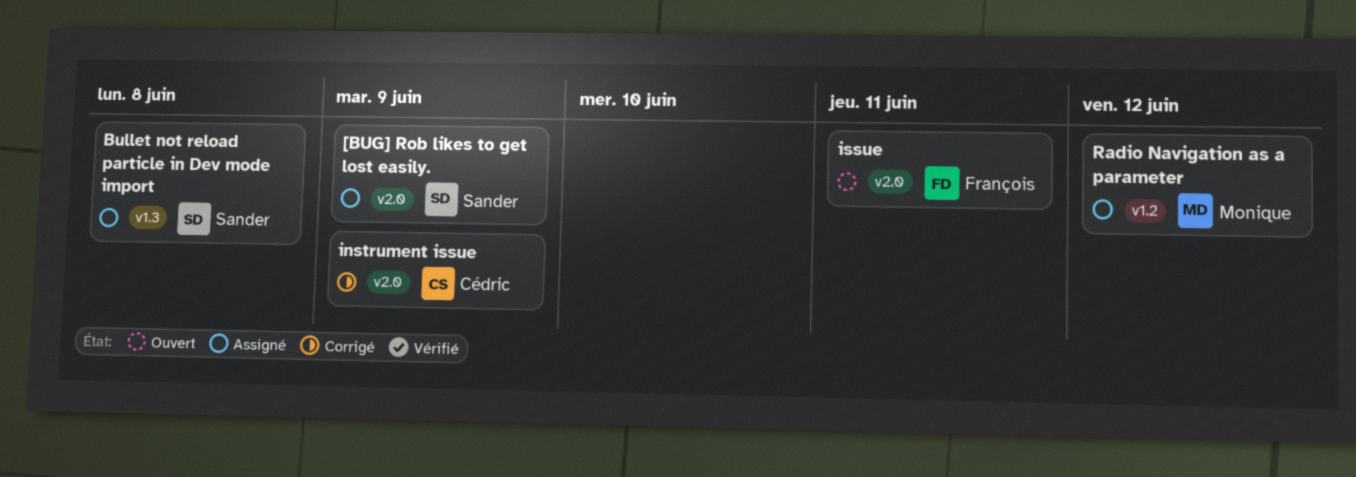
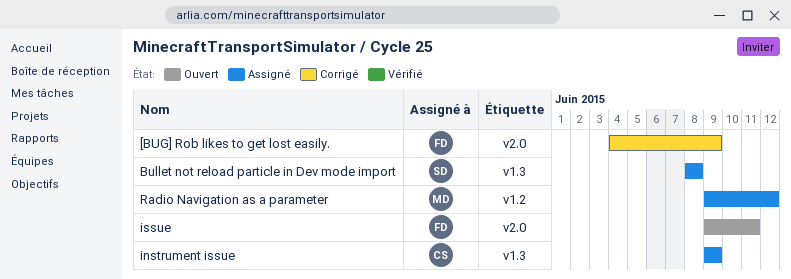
[BUG] Rob likes to get lost easily., status: Assigné -> Corrigé
[BUG] Rob likes to get lost easily., owner: Sander -> François
instrument issue, status: Corrigé -> Assigné
instrument issue, label: v2.0 -> v1.3

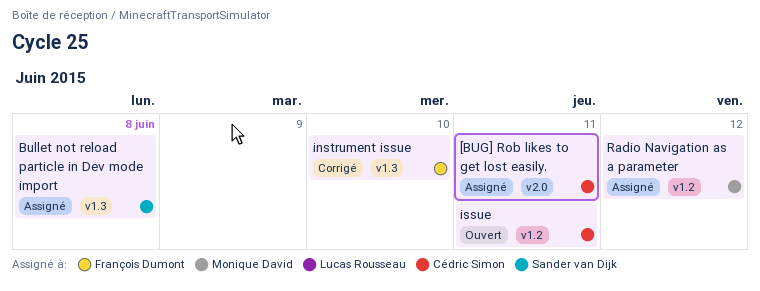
[BUG] Rob likes to get lost easily., status: Corrigé -> Assigné
[BUG] Rob likes to get lost easily., owner: François Dumont -> Cédric Simon
[BUG] Rob likes to get lost easily., due: Jun 9 -> Jun 11
instrument issue, status: Assigné -> Corrigé
instrument issue, owner: Cédric Simon -> François Dumont
instrument issue, due: Jun 9 -> Jun 10
issue, owner: François Dumont -> Cédric Simon
issue, label: v2.0 -> v1.2

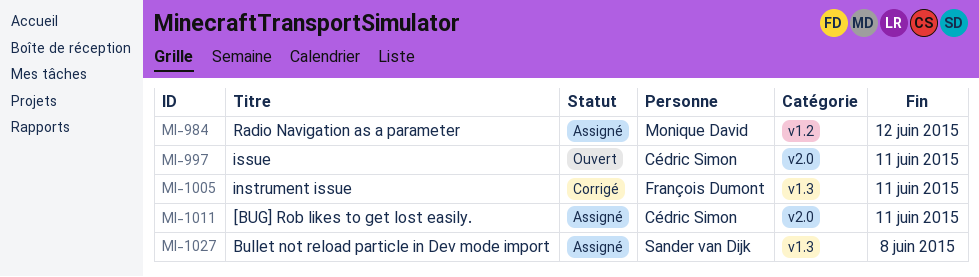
instrument issue, due: Jun 10 -> Jun 11
issue, label: v1.2 -> v2.0

